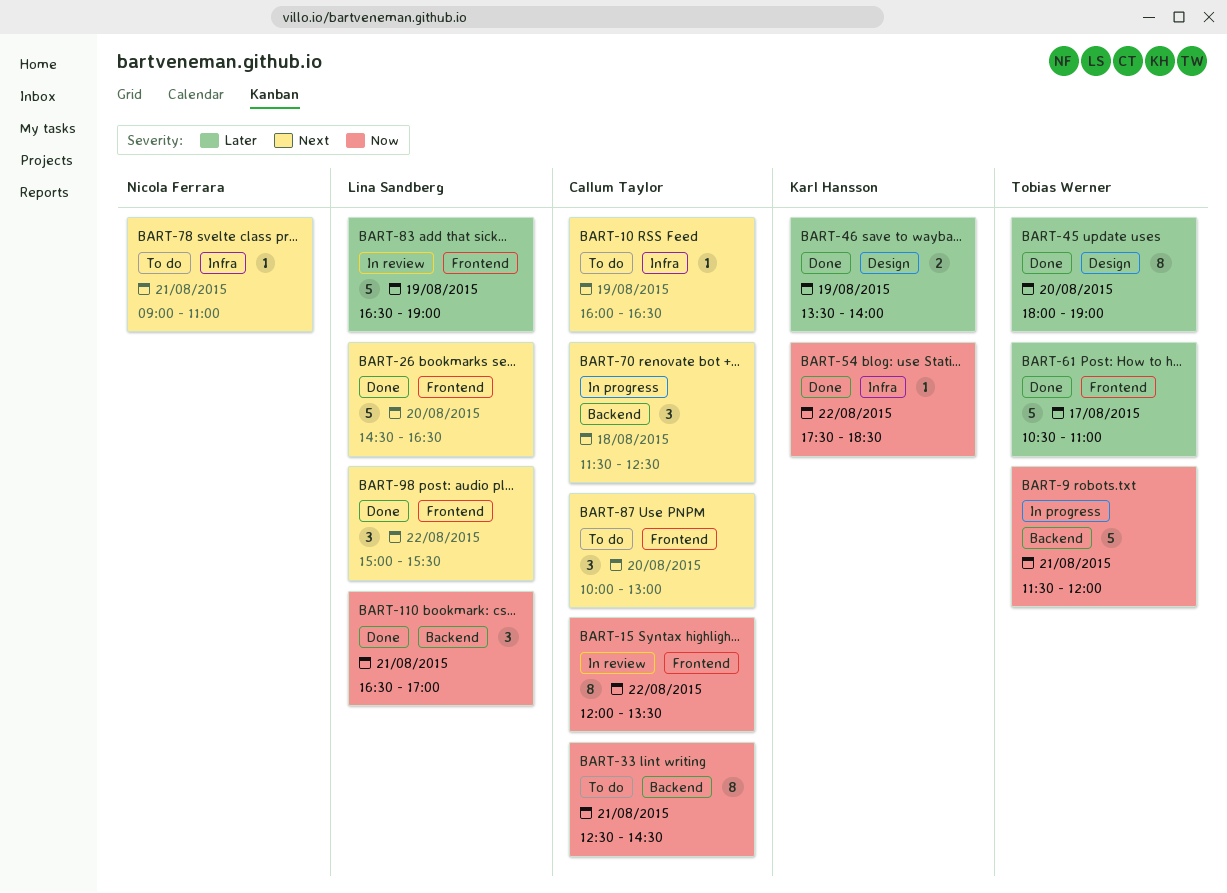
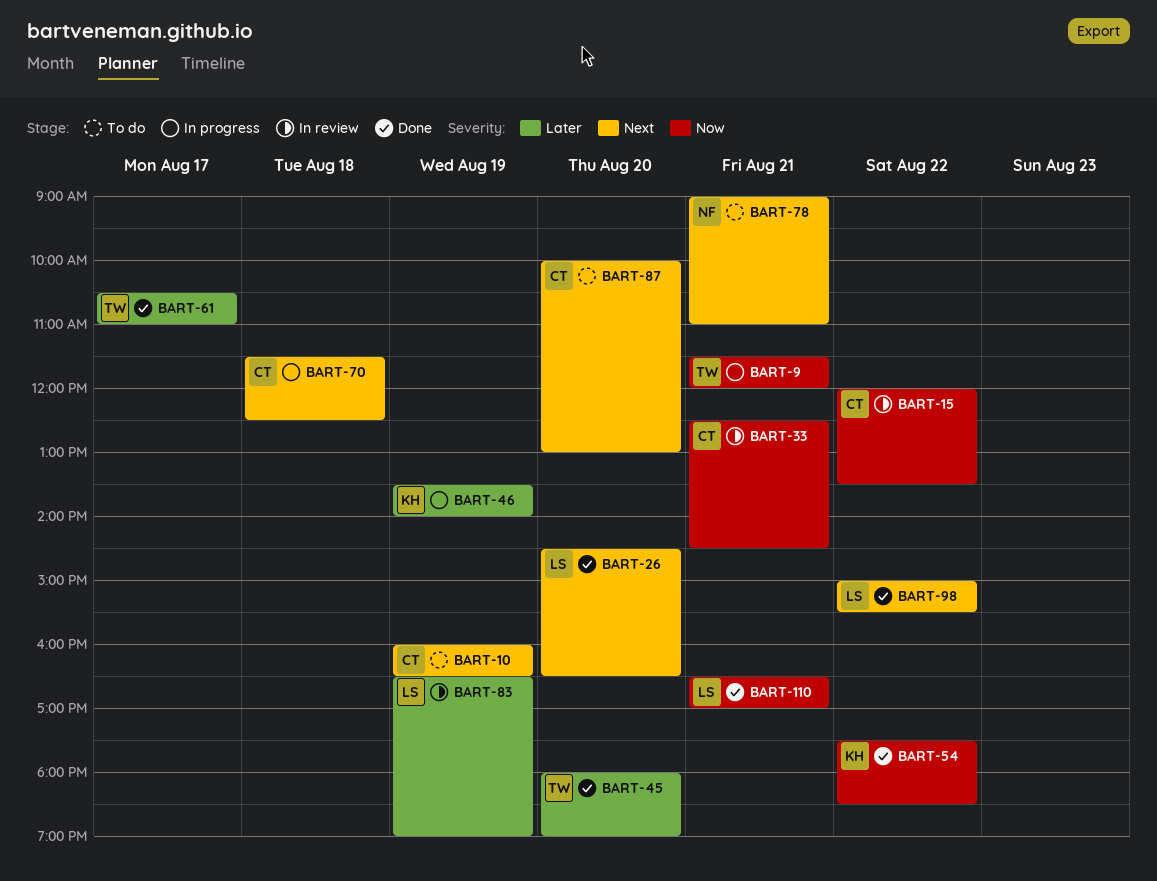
BART-33, status: To do -> In review
BART-46, status: Done -> In progress

